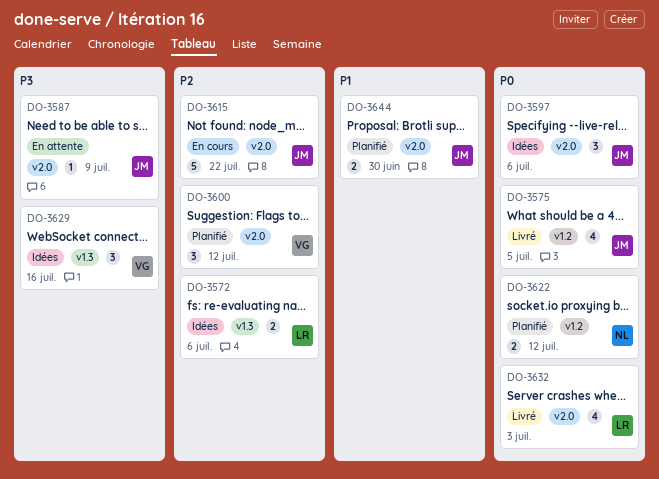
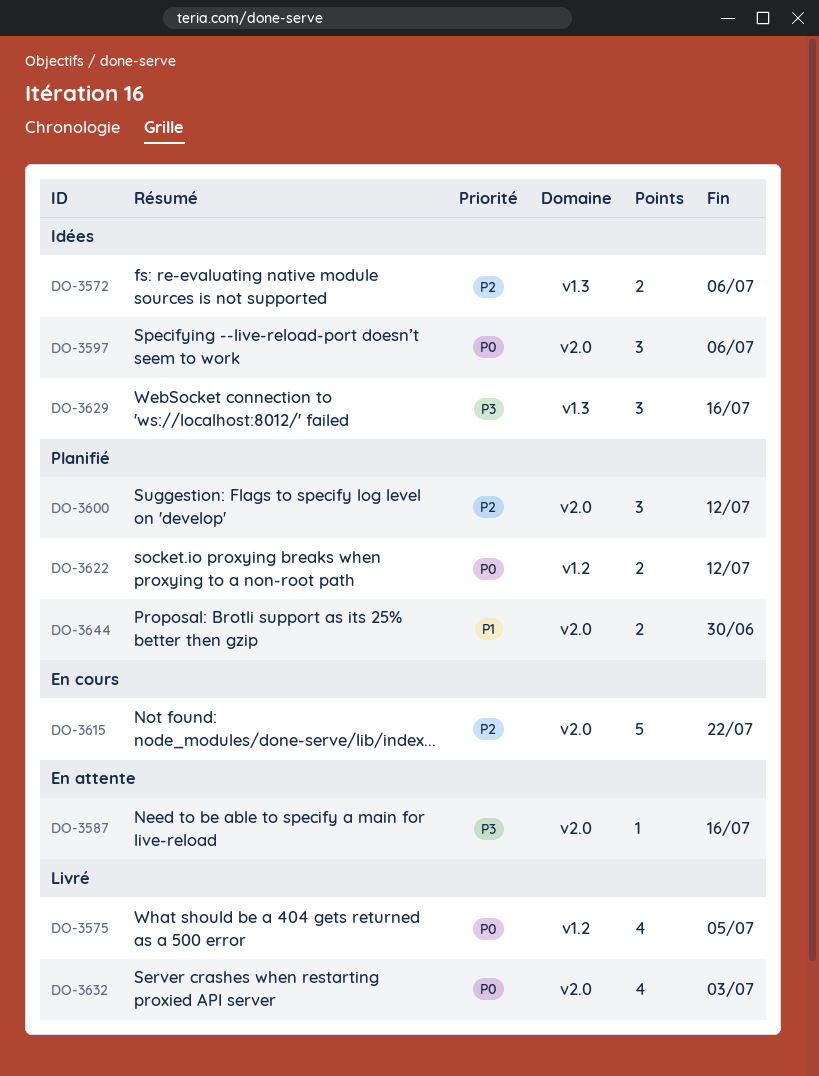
DO-3587, due: Jul 9 -> Jul 16

